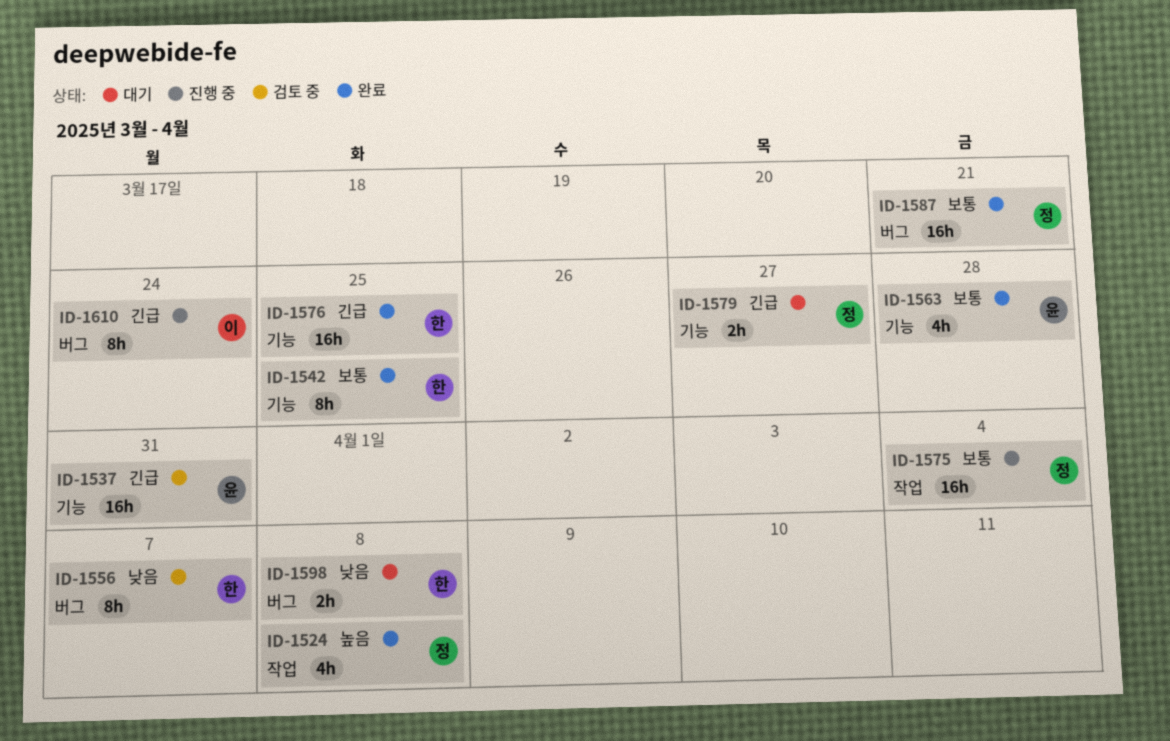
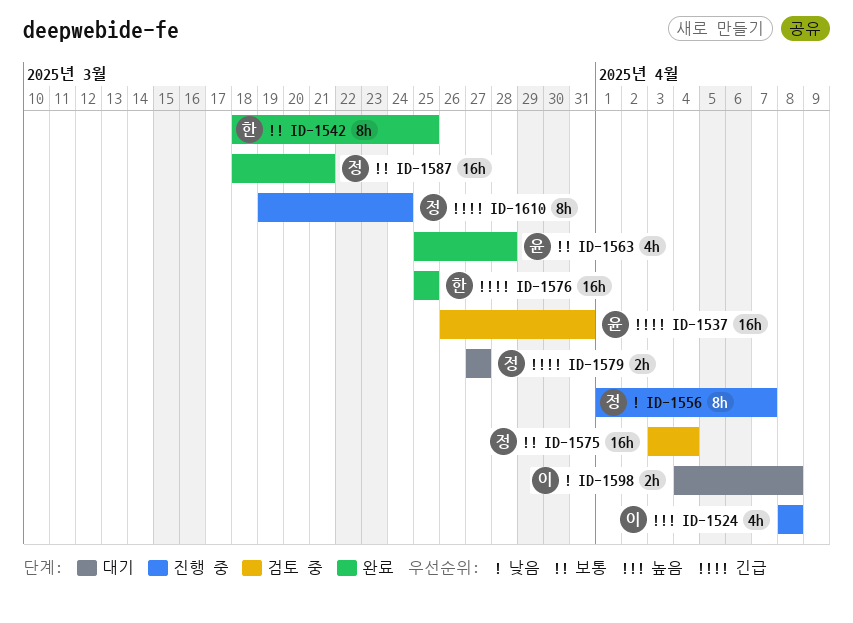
ID-1524, status: 완료 -> 진행 중
ID-1524, owner: 정 -> 이
ID-1556, status: 검토 중 -> 진행 중
ID-1556, owner: 한 -> 정
ID-1575, status: 진행 중 -> 검토 중
ID-1598, owner: 한 -> 이
ID-1610, owner: 이 -> 정

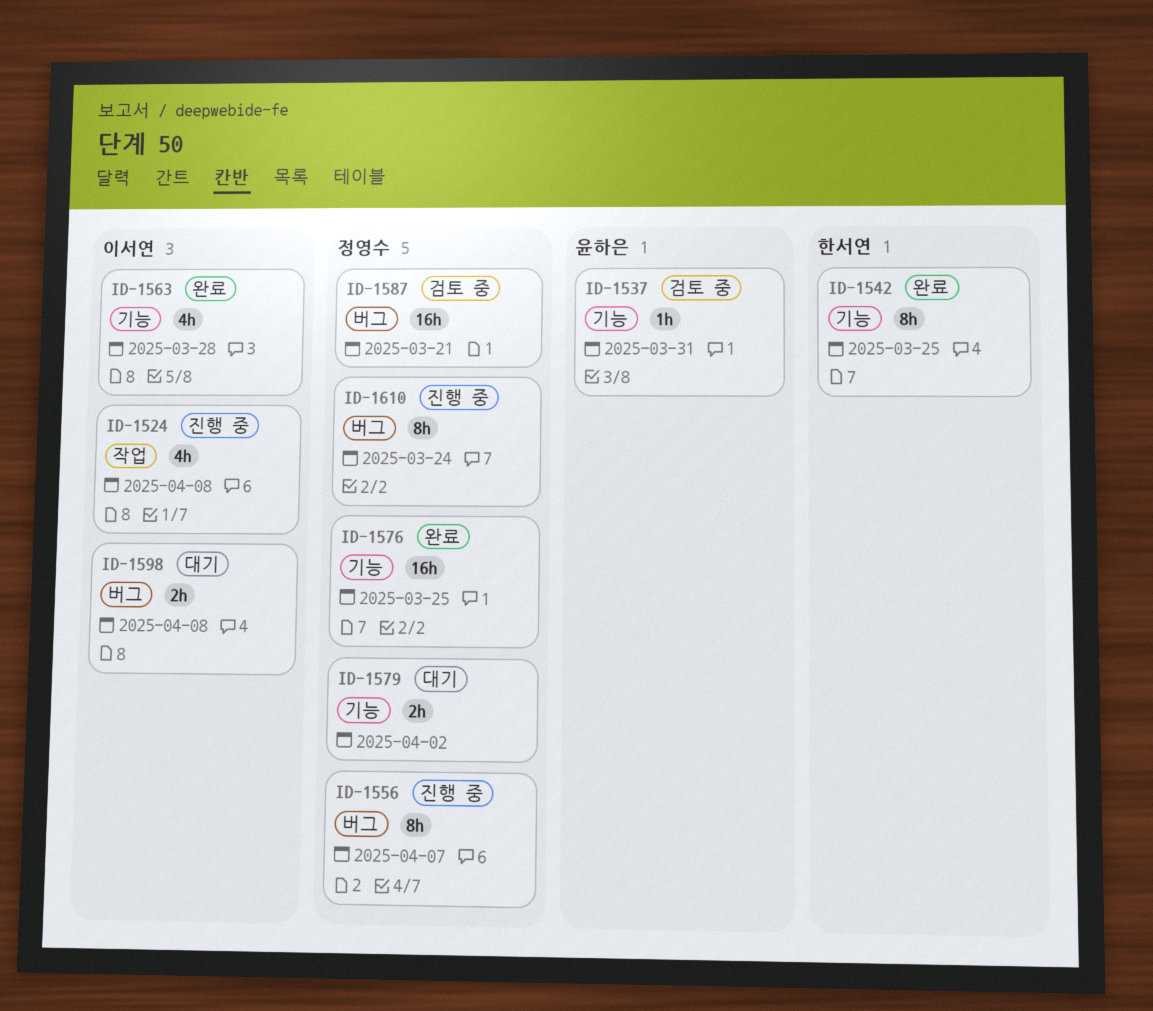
ID-1537, estimate: 16h -> 1h
ID-1563, owner: 윤하은 -> 이서연
ID-1575: present -> none
ID-1576, owner: 한서연 -> 정영수
ID-1579, due: Mar 27 -> Apr 2
ID-1587, status: 완료 -> 검토 중

